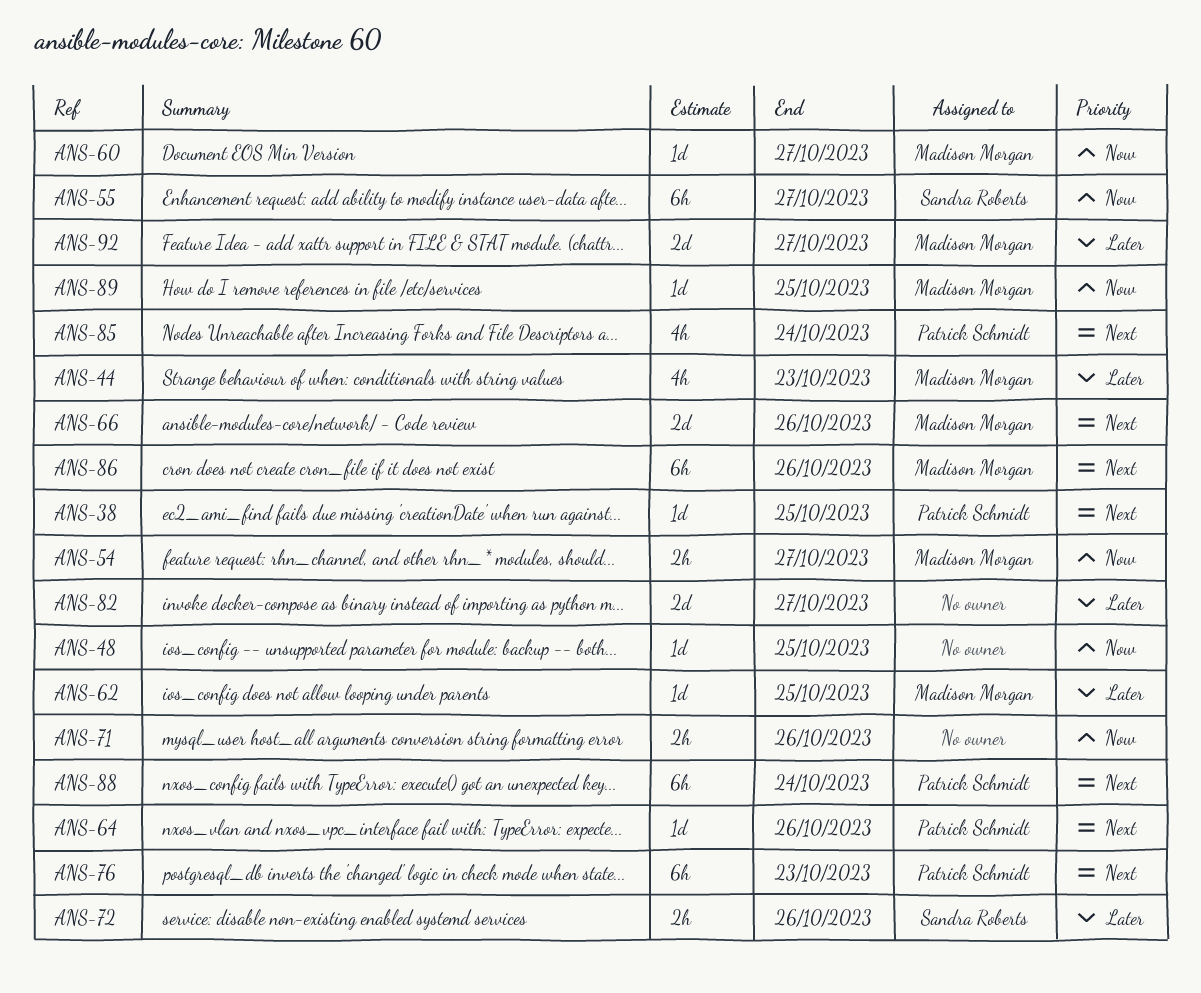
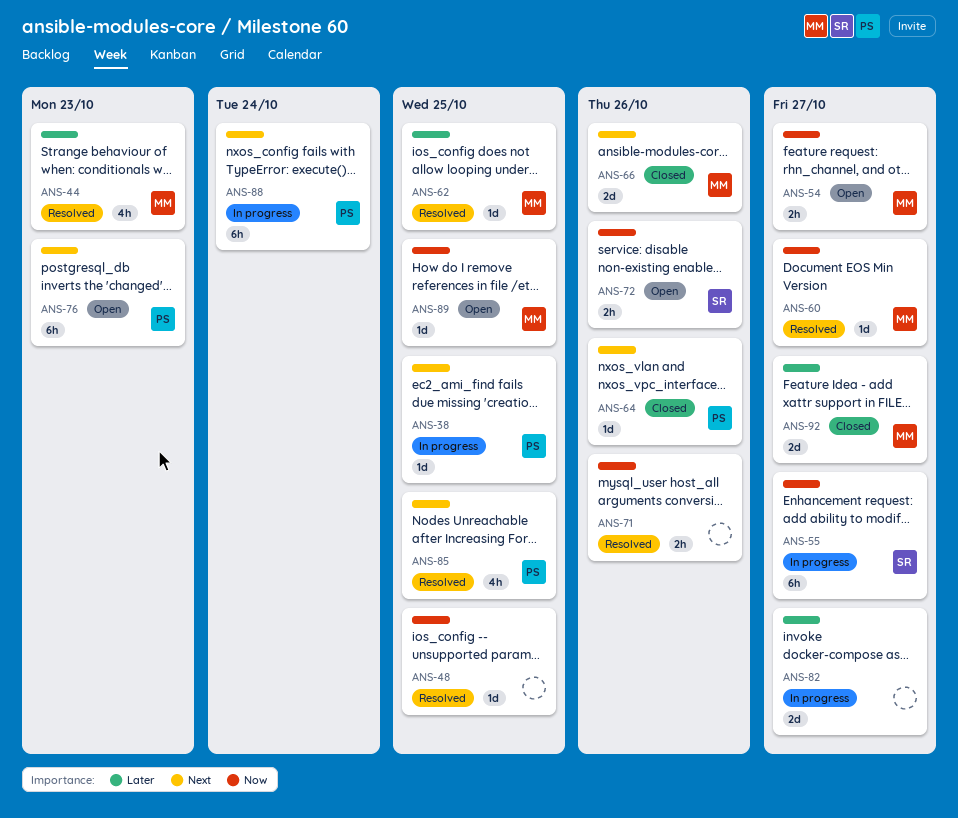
ANS-72, priority: Later -> Now
ANS-85, due: Oct 24 -> Oct 25
ANS-86: present -> none

